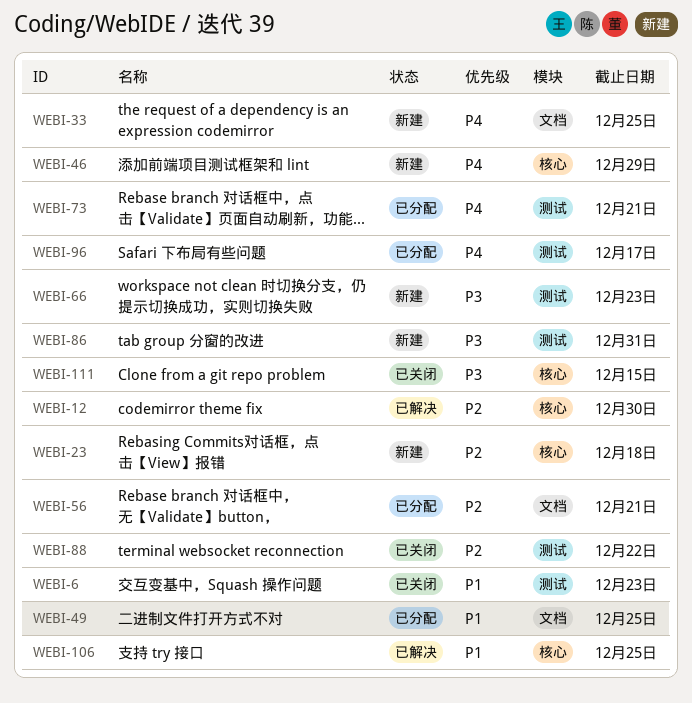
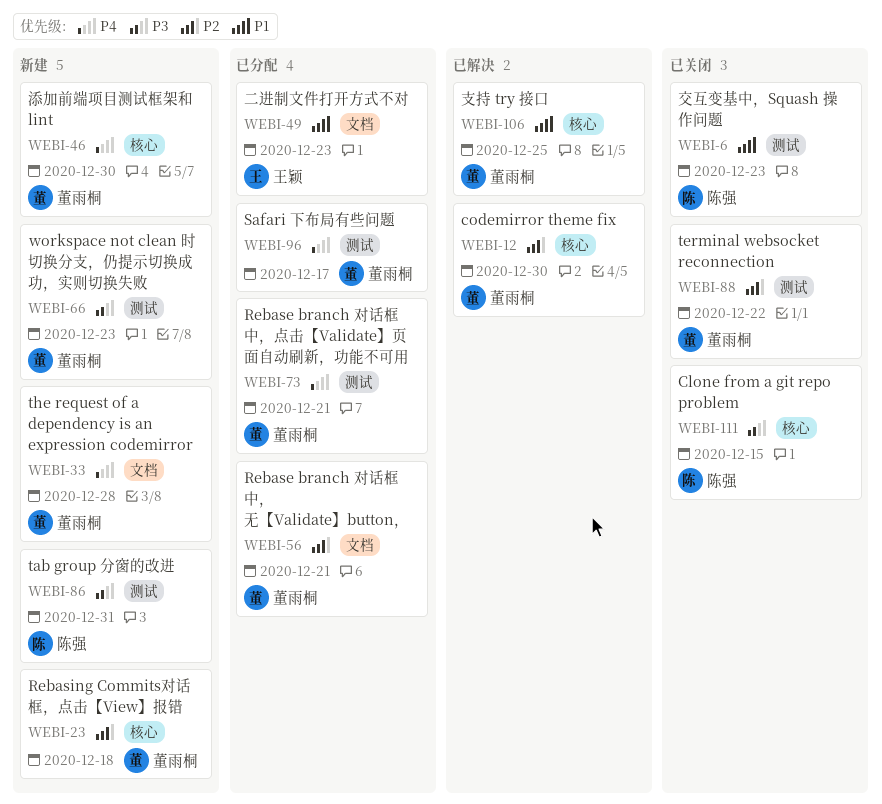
WEBI-33, due: Dec 25 -> Dec 28
WEBI-46, due: Dec 29 -> Dec 30
WEBI-49, due: Dec 25 -> Dec 23

